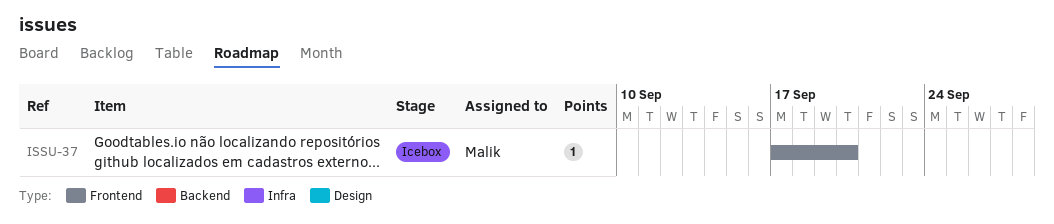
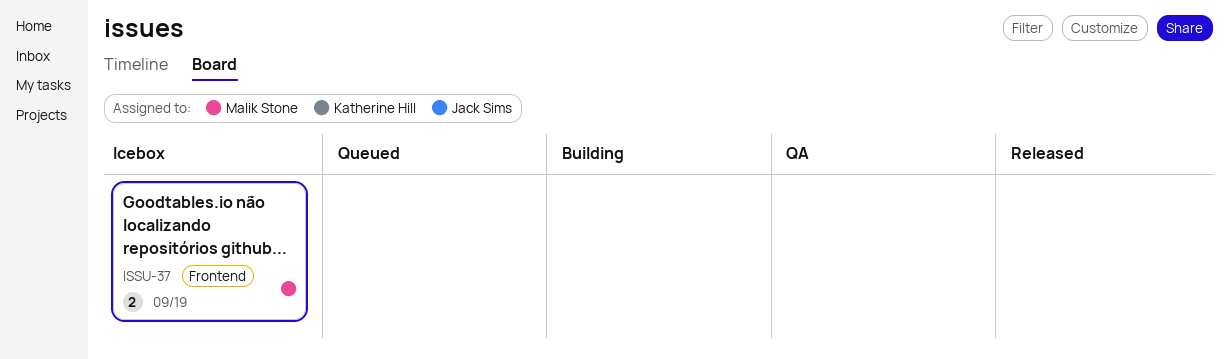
ISSU-37, estimate: 1 -> 2
ISSU-37, due: Sep 20 -> Sep 19

